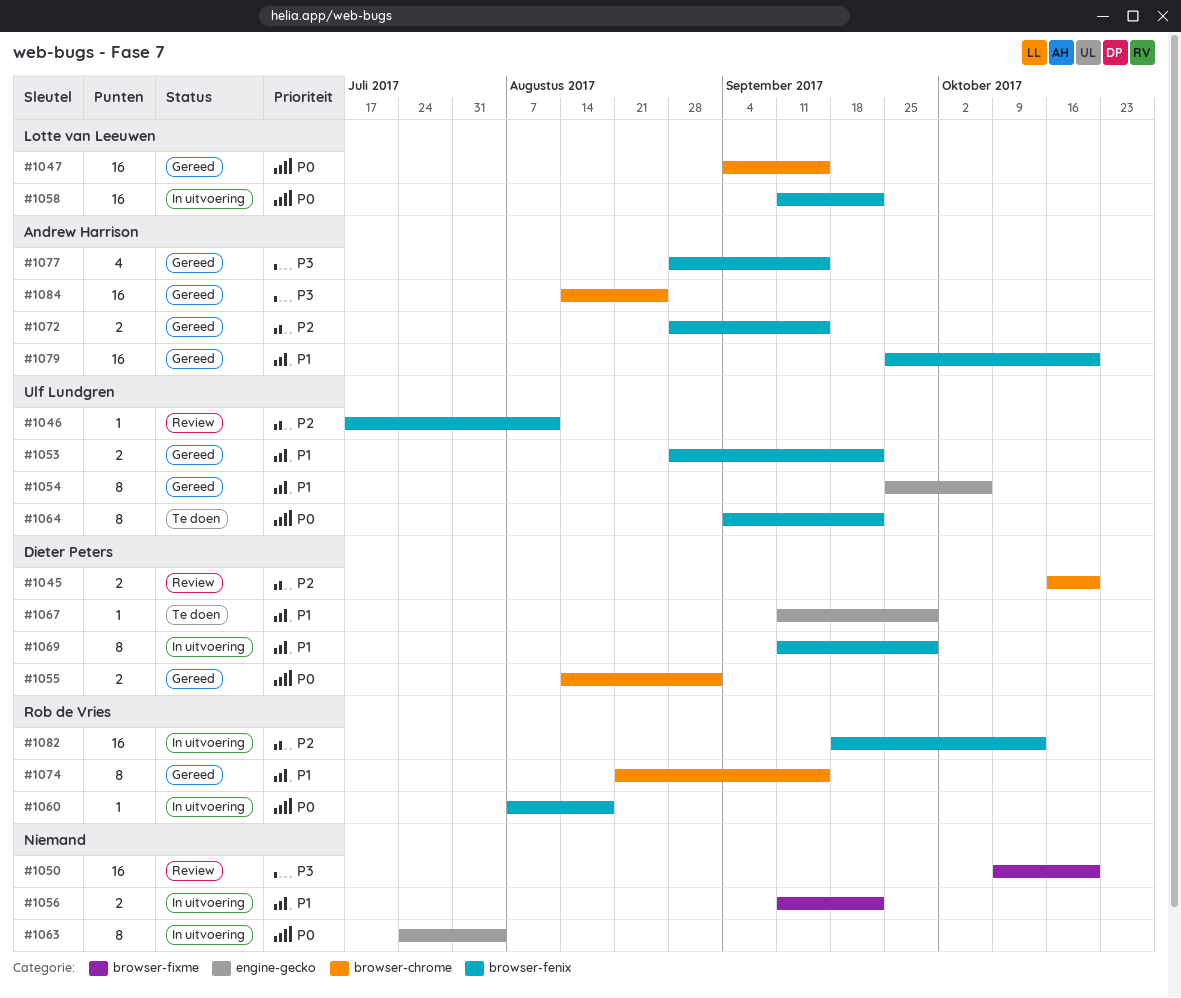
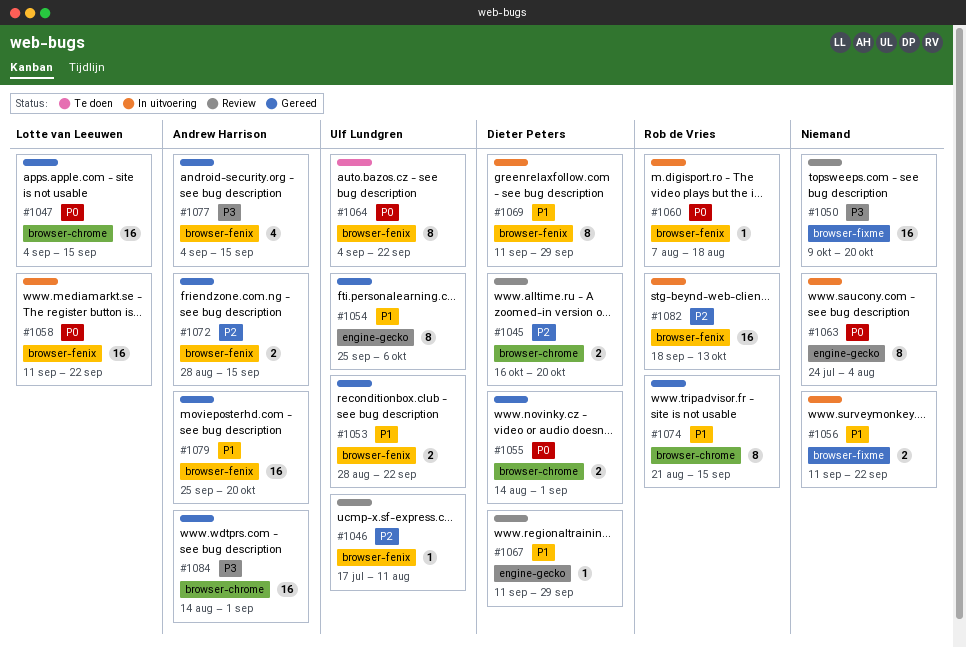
#1067, status: Te doen -> Review
#1077, start: Aug 28 -> Sep 4
#1084, due: Aug 25 -> Sep 1

